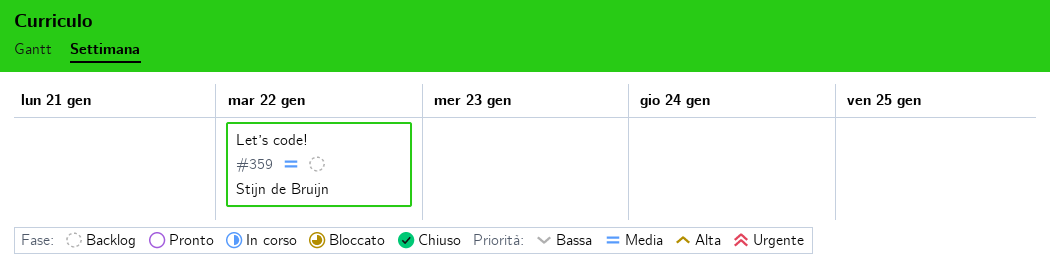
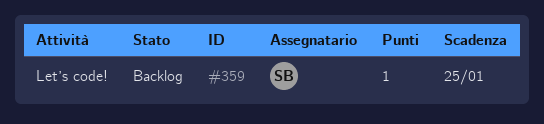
#359, due: Jan 22 -> Jan 25

